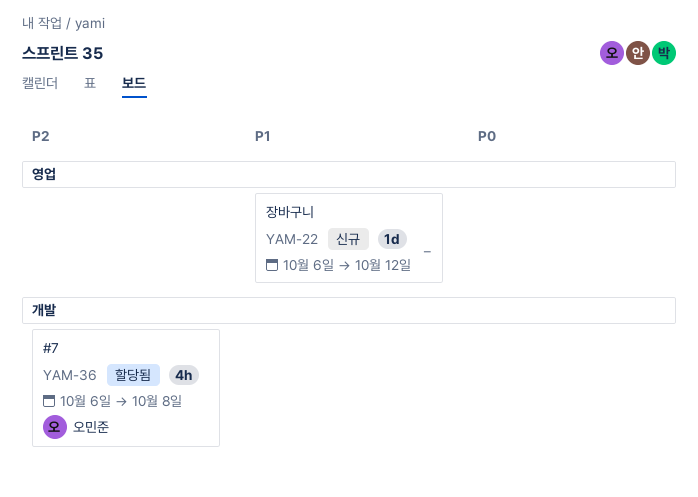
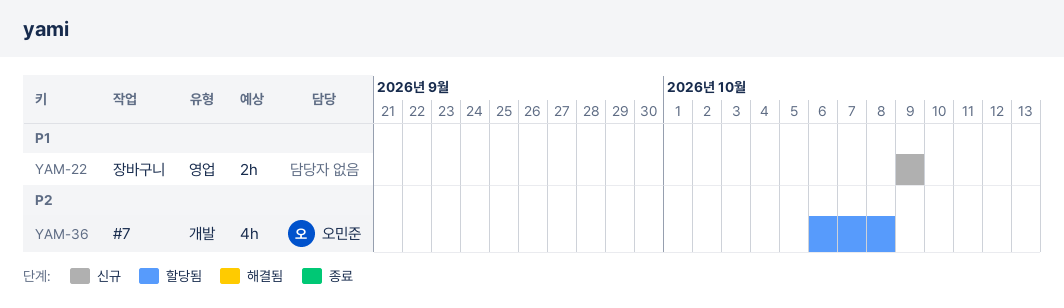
YAM-22, estimate: 1d -> 2h
YAM-22, start: Oct 6 -> Oct 9
YAM-22, due: Oct 12 -> Oct 9

